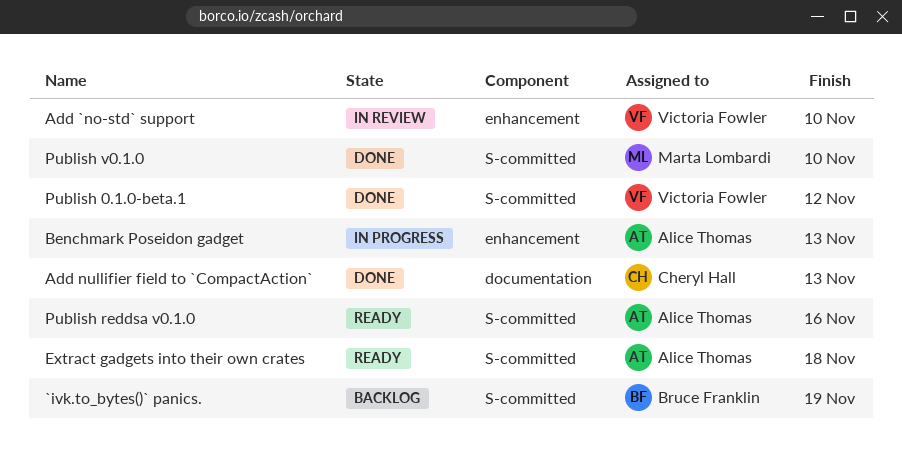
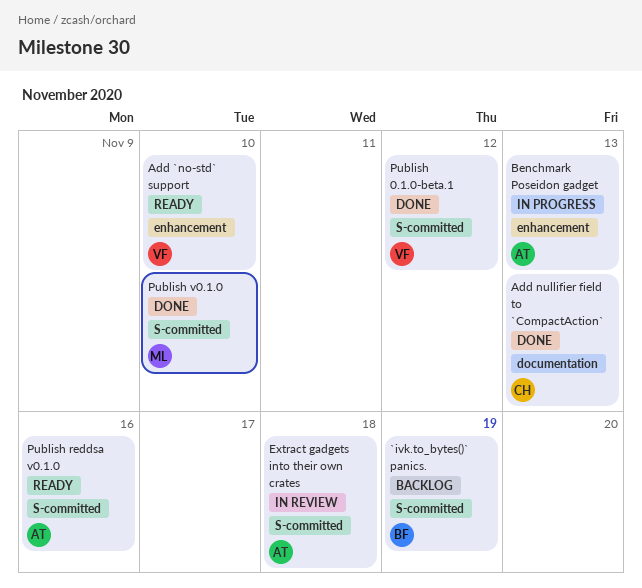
Add `no-std` support, status: In review -> Ready
Extract gadgets into their own crates, status: Ready -> In review

